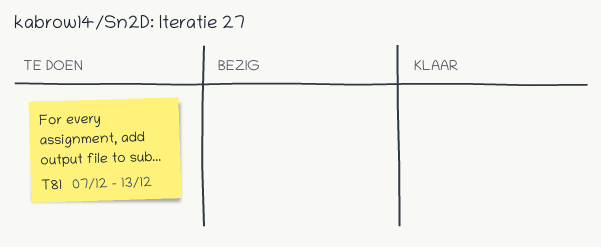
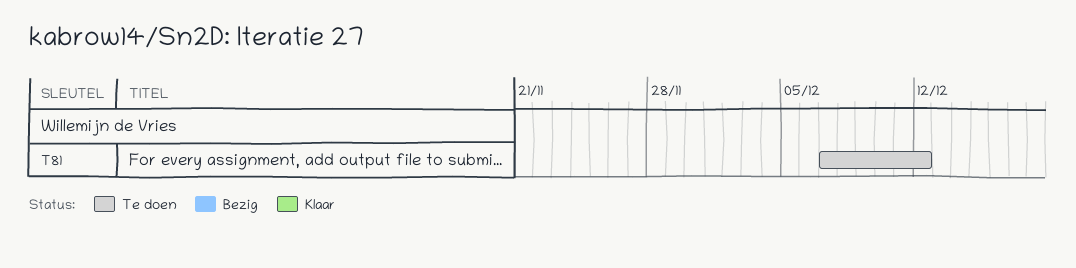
T81, due: Dec 13 -> Dec 12

